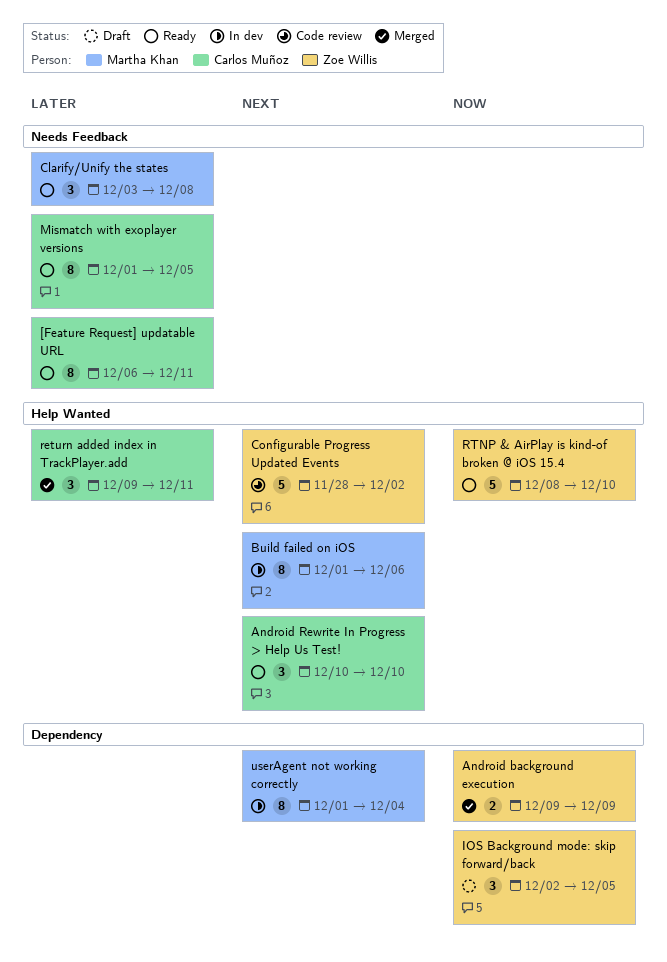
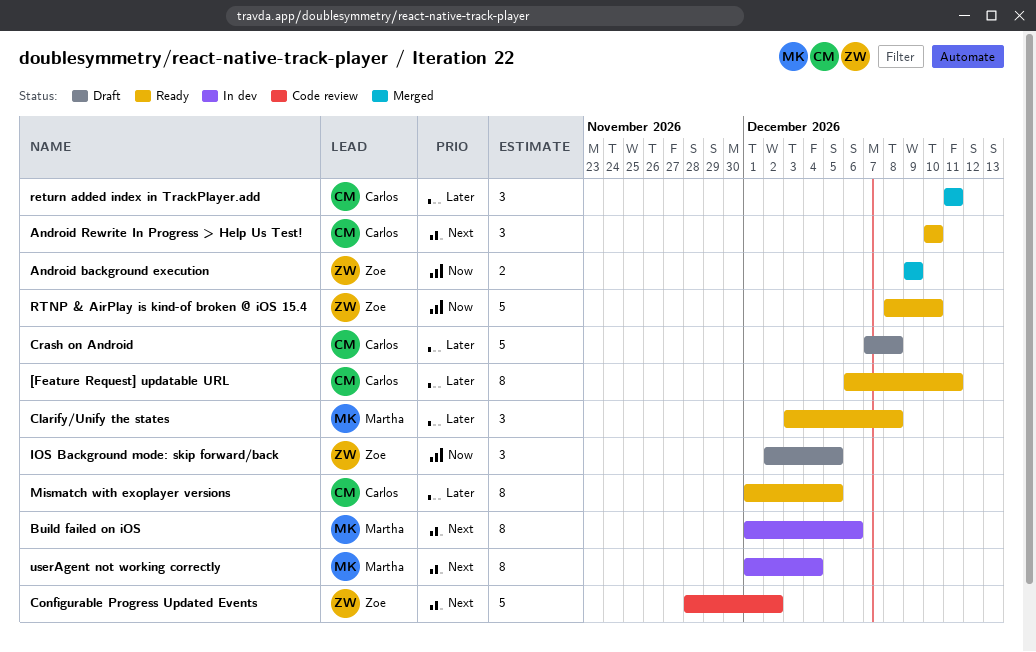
Crash on Android: none -> present
return added index in TrackPlayer.add, start: Dec 9 -> Dec 11

